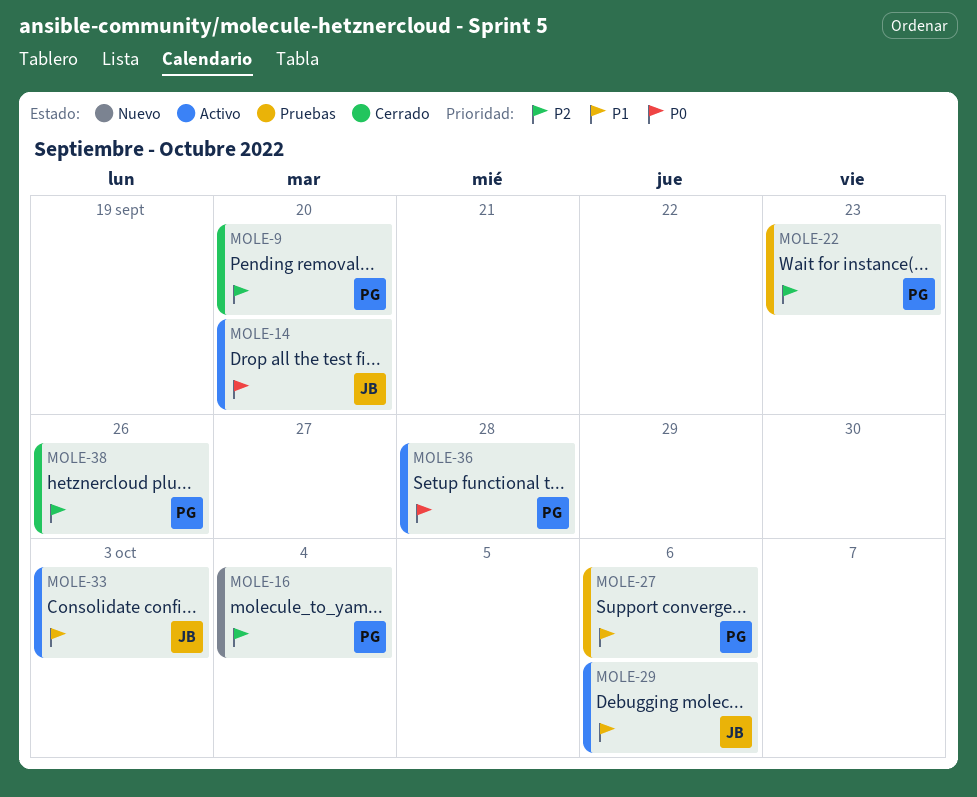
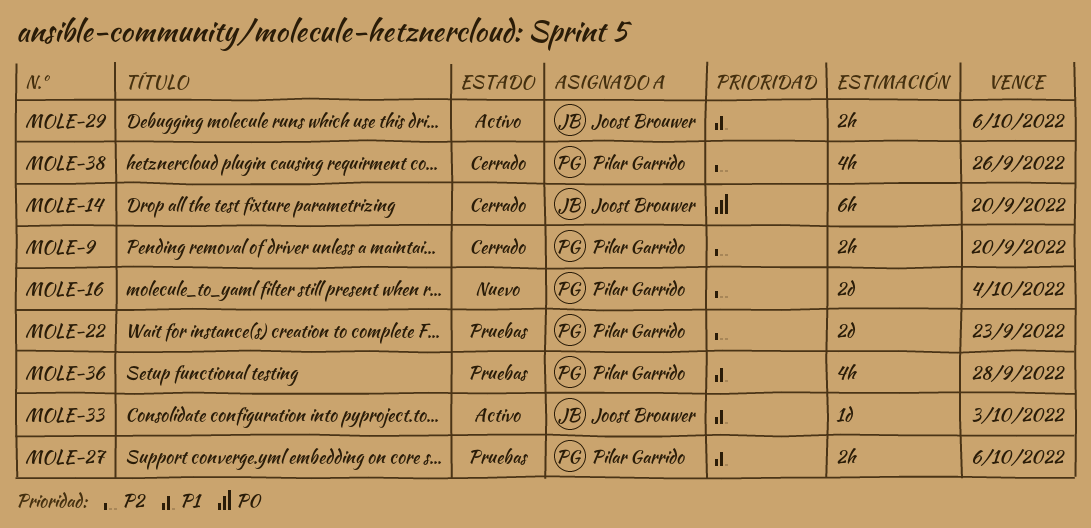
MOLE-14, status: Activo -> Cerrado
MOLE-36, status: Activo -> Pruebas
MOLE-36, priority: P0 -> P1

